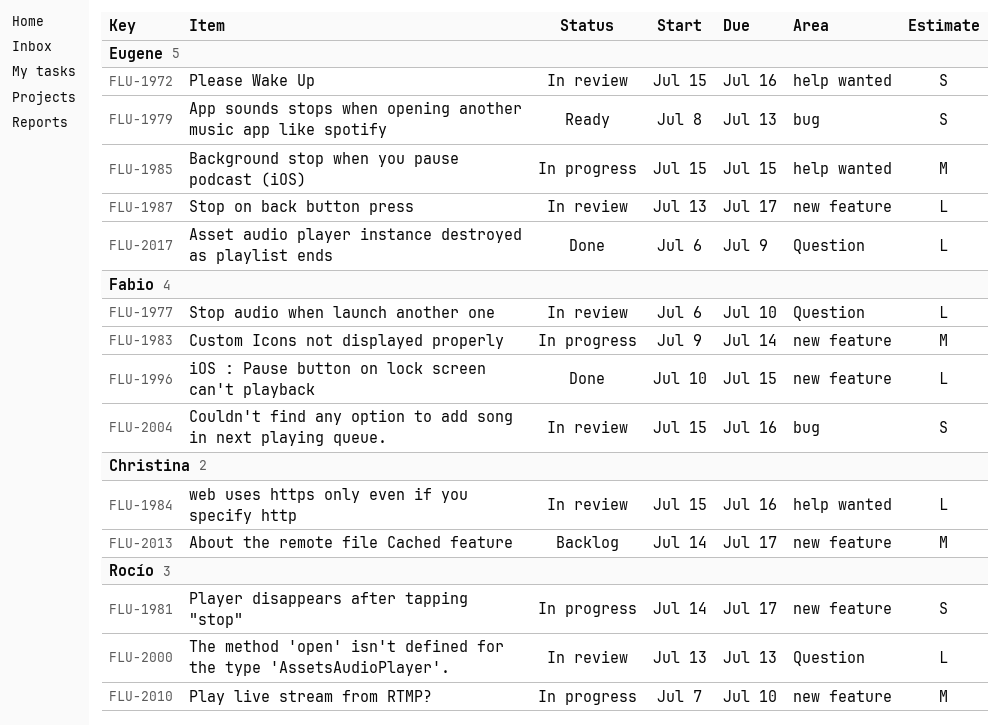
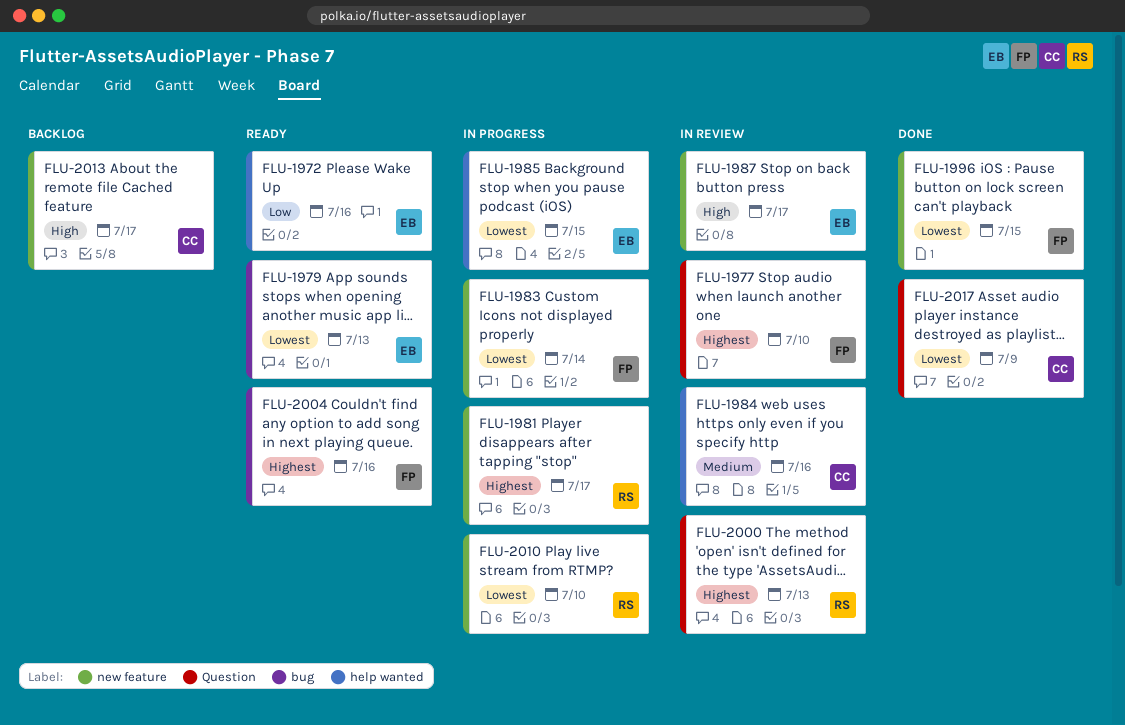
FLU-1972, status: In review -> Ready
FLU-2004, status: In review -> Ready
FLU-2017, owner: Eugene -> Christina

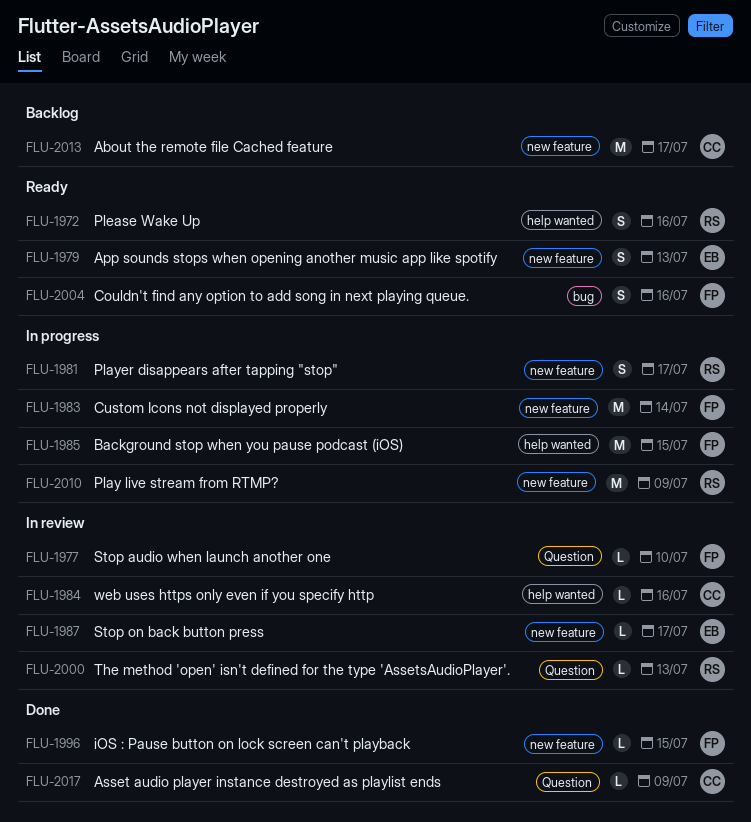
FLU-1972, owner: EB -> RS
FLU-1979, label: bug -> new feature
FLU-1985, owner: EB -> FP
FLU-2010, due: Jul 10 -> Jul 9

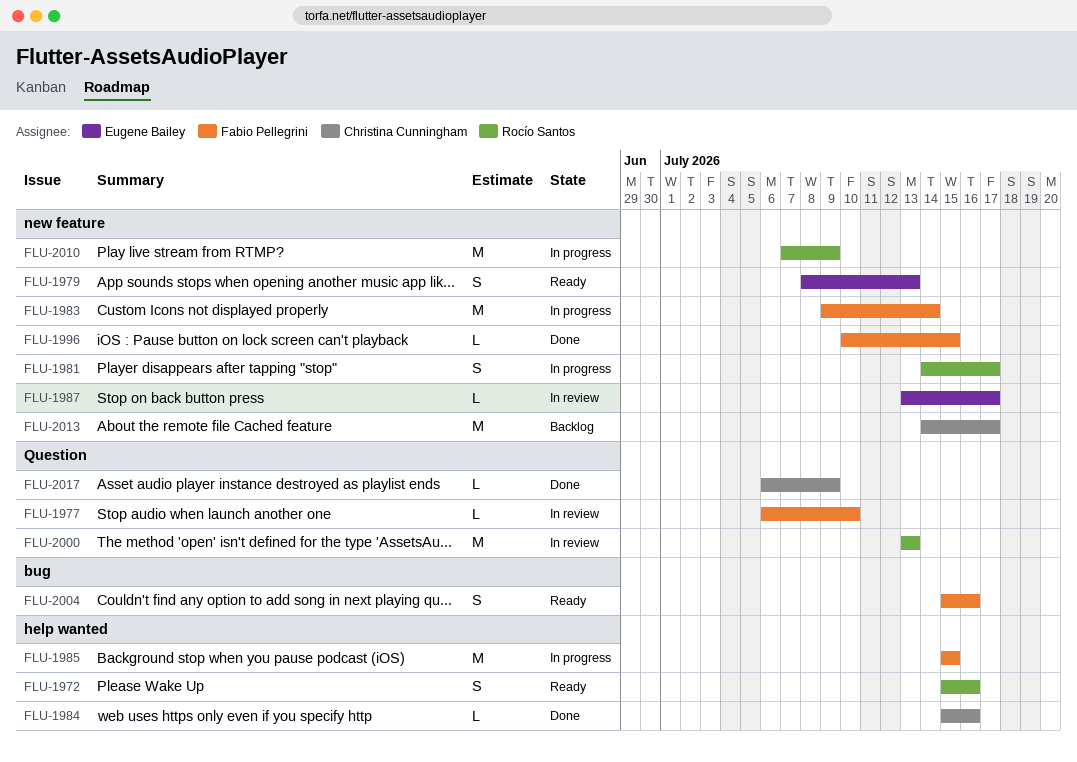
FLU-1984, status: In review -> Done
FLU-2000, estimate: L -> M

